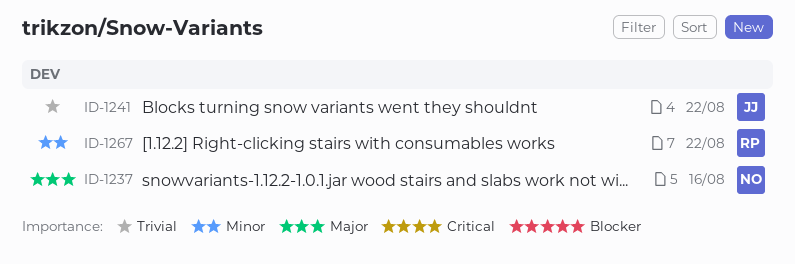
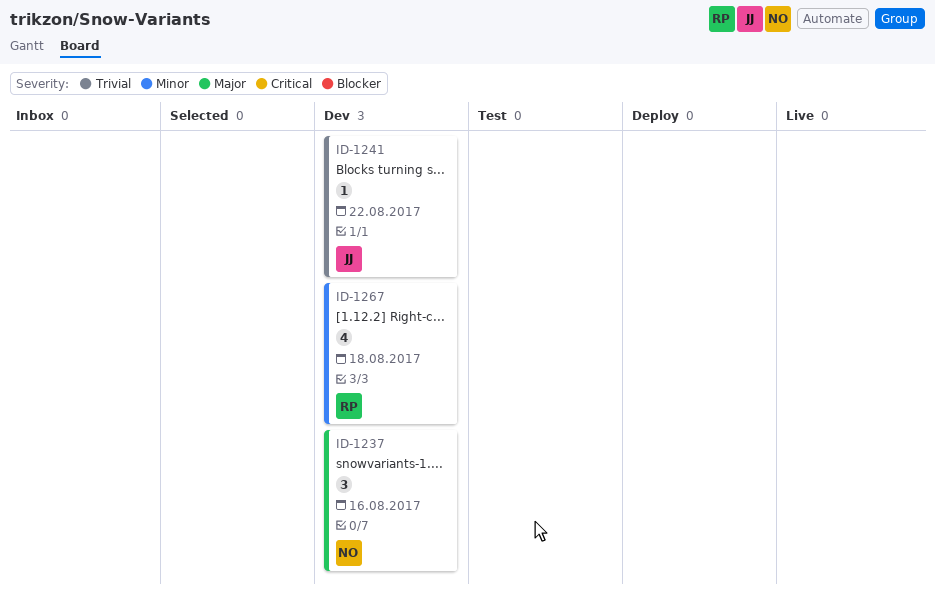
ID-1267, due: Aug 22 -> Aug 18

